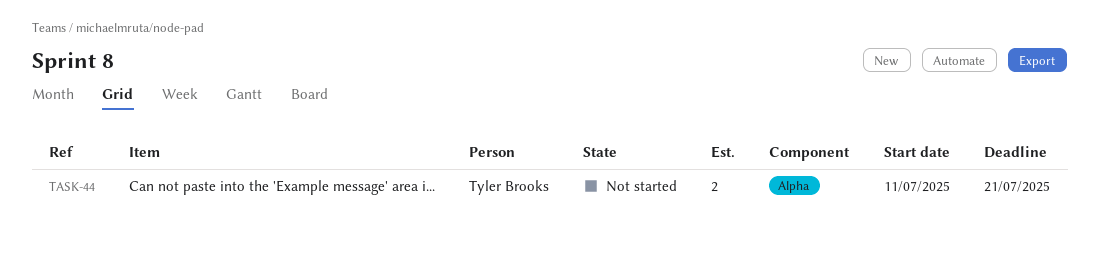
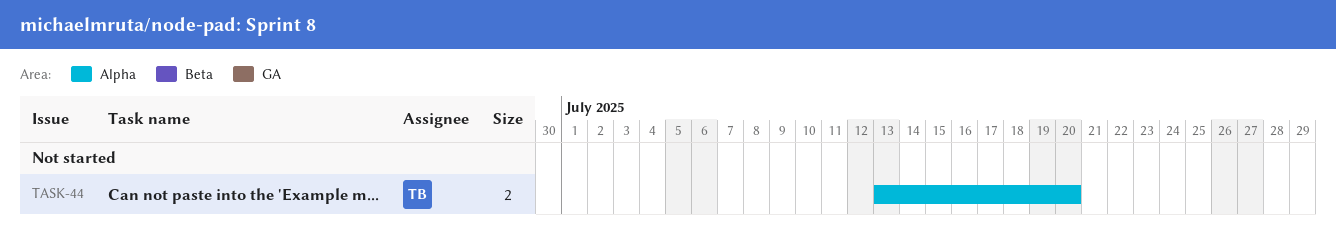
TASK-44, start: Jul 11 -> Jul 13
TASK-44, due: Jul 21 -> Jul 20

